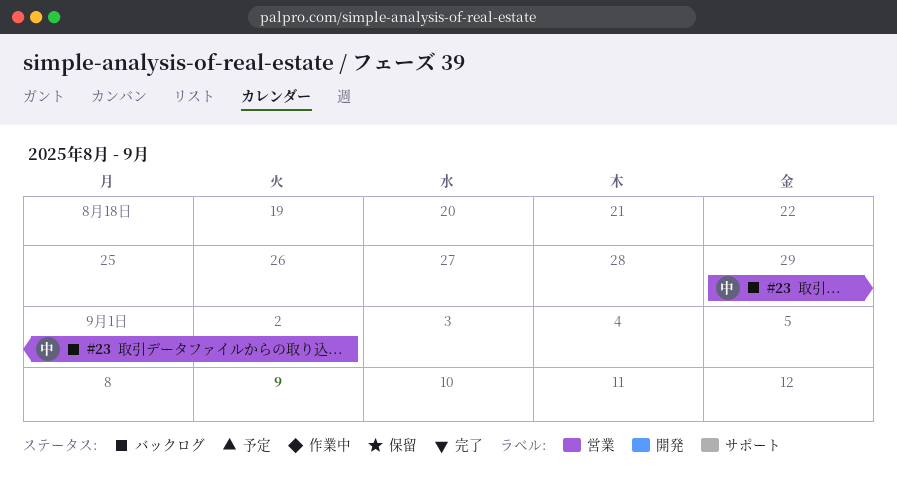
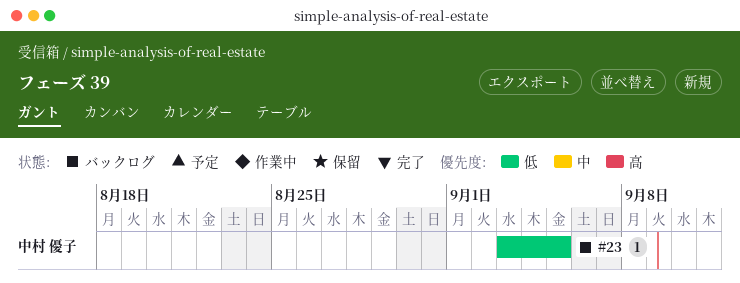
#23, start: Aug 29 -> Sep 3
#23, due: Sep 2 -> Sep 5

